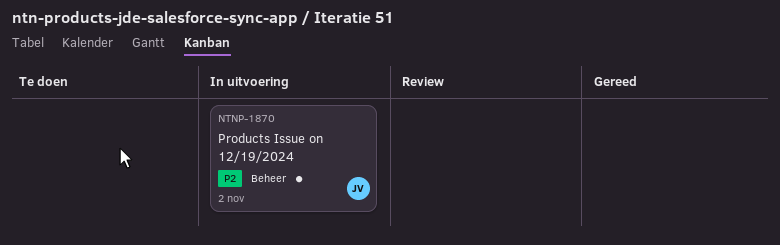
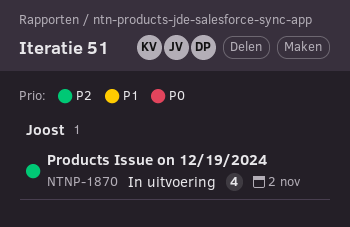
NTNP-1870, estimate: 1 -> 4

